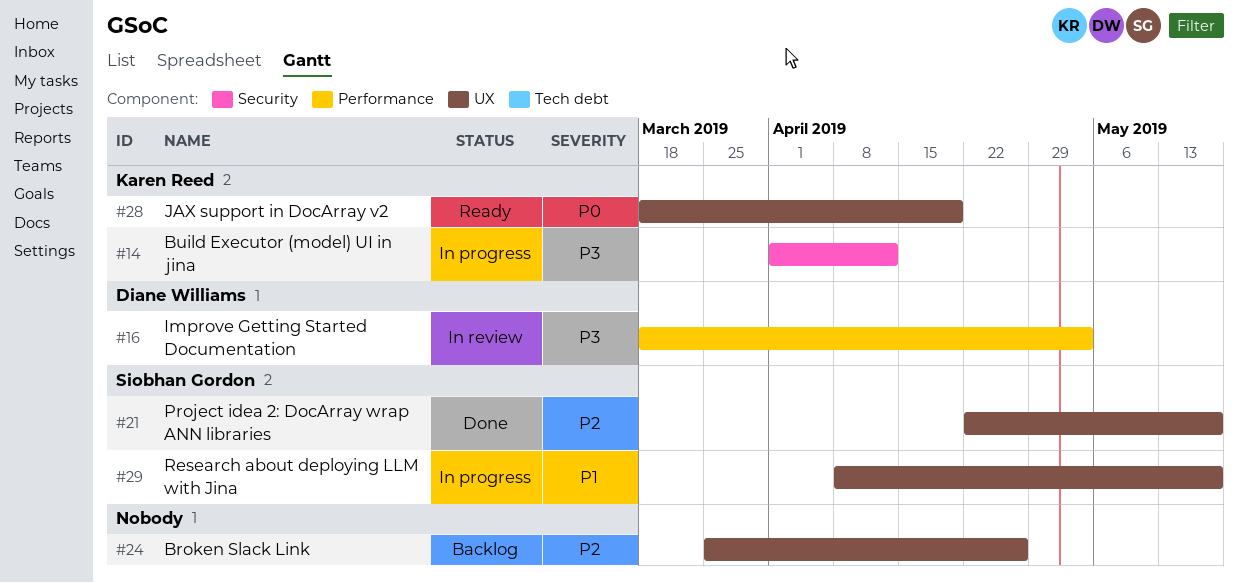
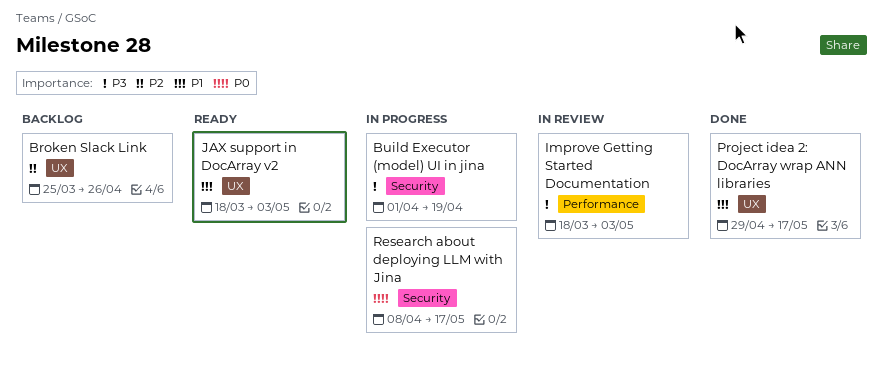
Build Executor (model) UI in jina, due: Apr 12 -> Apr 19
JAX support in DocArray v2, priority: P0 -> P1
JAX support in DocArray v2, due: Apr 19 -> May 3
Project idea 2: DocArray wrap ANN libraries, priority: P2 -> P1
Project idea 2: DocArray wrap ANN libraries, start: Apr 22 -> Apr 29
Research about deploying LLM with Jina, priority: P1 -> P0
Research about deploying LLM with Jina, label: UX -> Security

